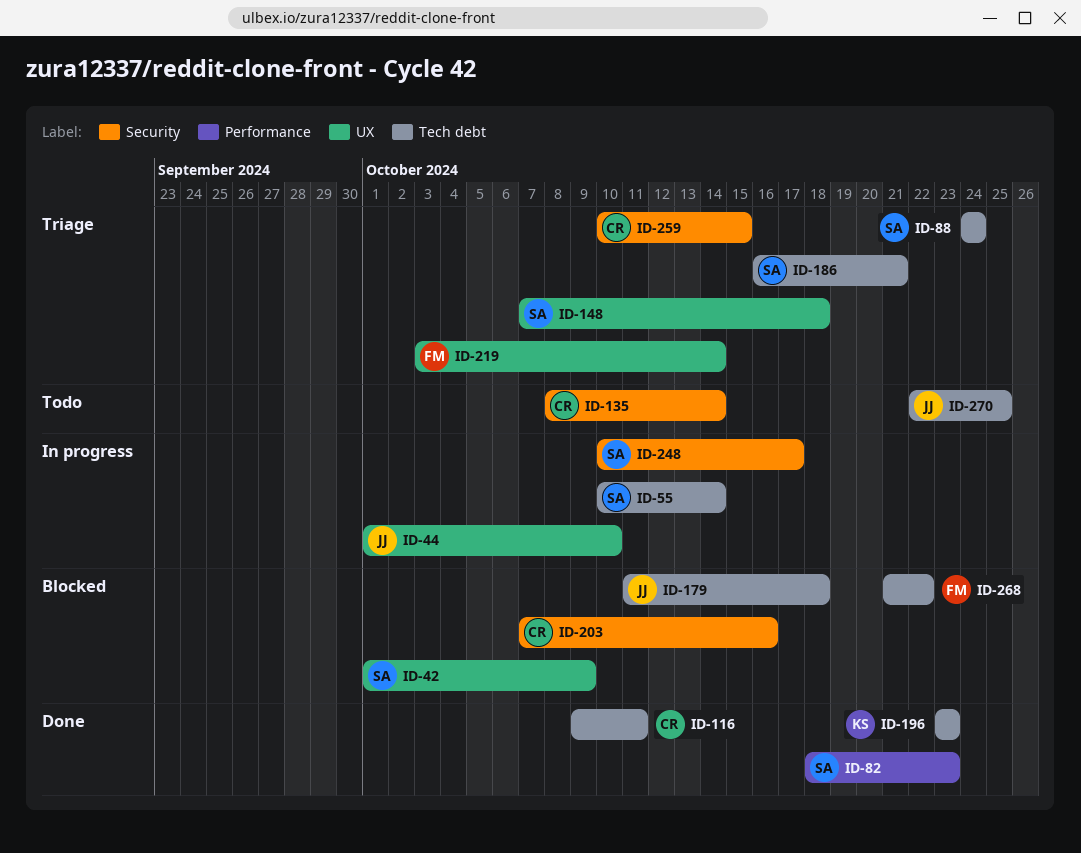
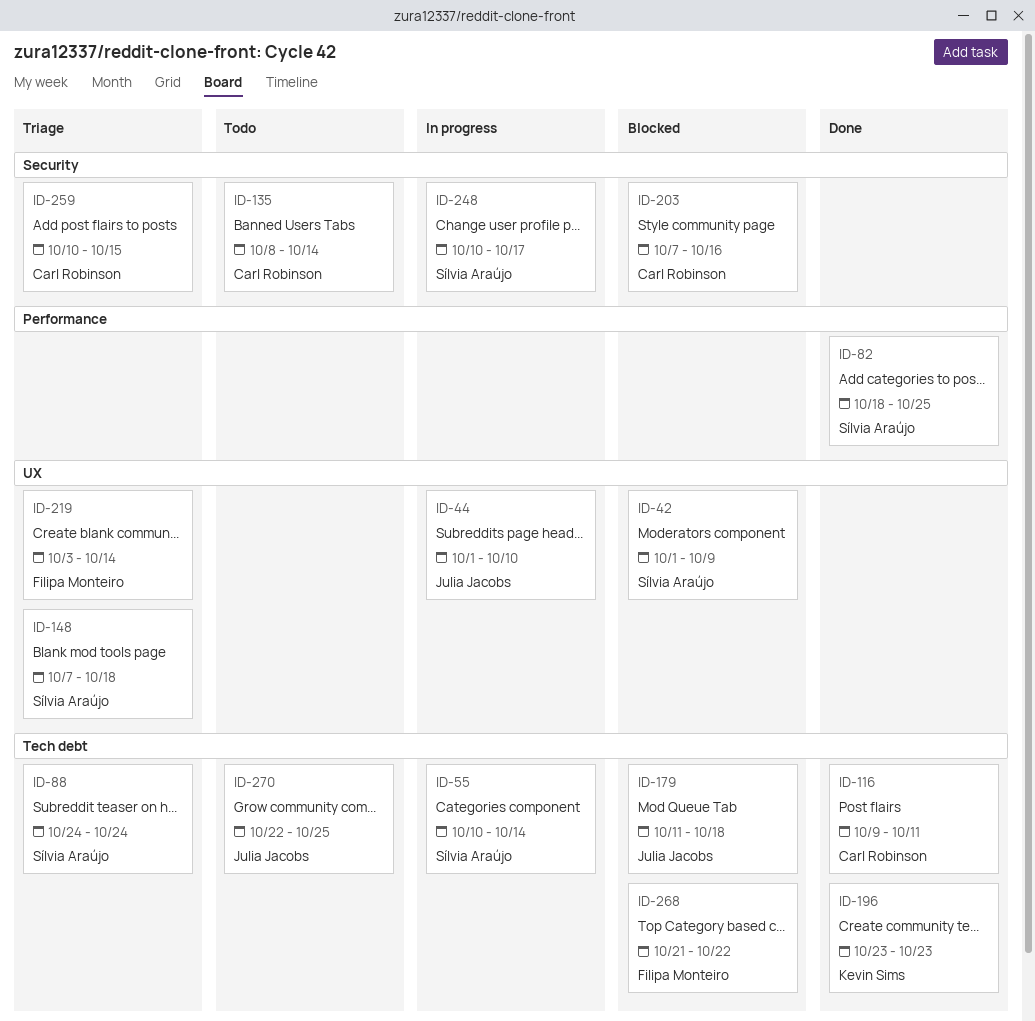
ID-82, due: Oct 23 -> Oct 25
ID-186: present -> none

